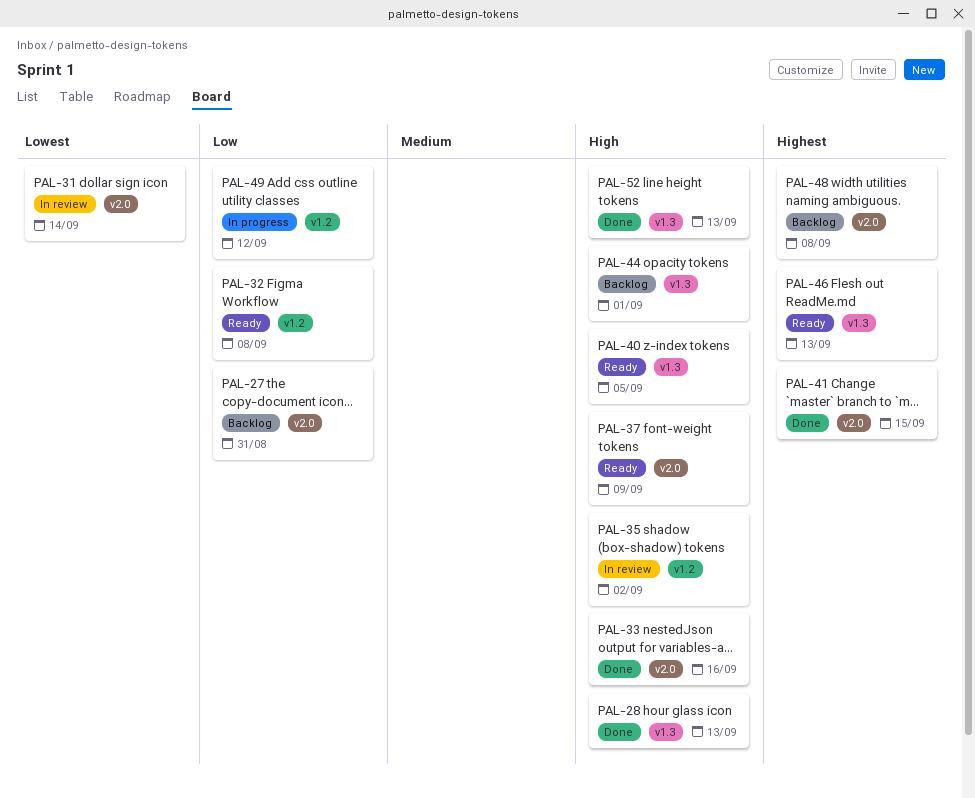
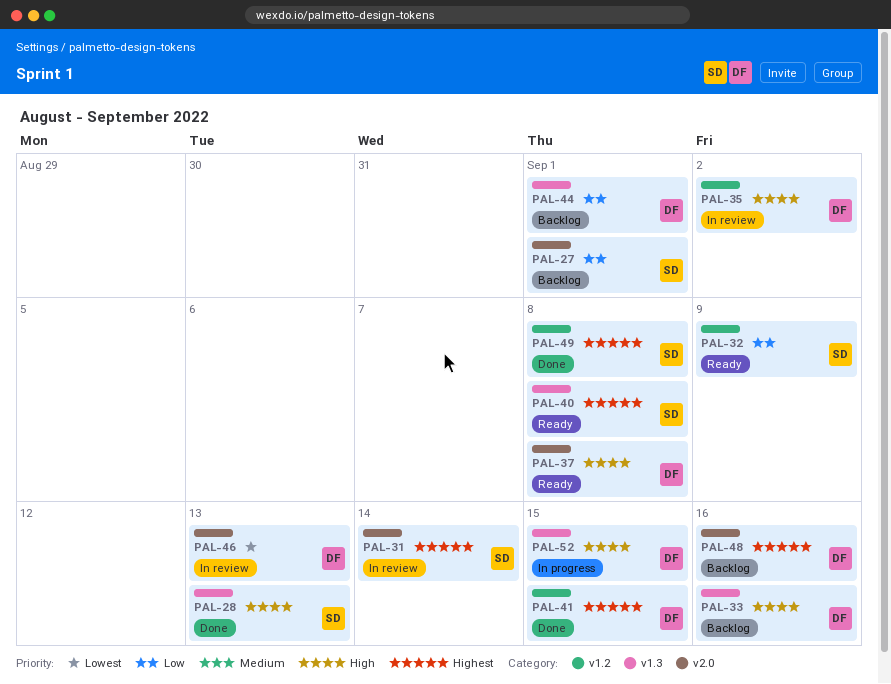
PAL-27, due: Aug 31 -> Sep 1
PAL-31, priority: Lowest -> Highest
PAL-32, due: Sep 8 -> Sep 9
PAL-33, status: Done -> Backlog
PAL-33, label: v2.0 -> v1.3
PAL-37, due: Sep 9 -> Sep 8
PAL-40, priority: High -> Highest
PAL-40, due: Sep 5 -> Sep 8
PAL-41, label: v2.0 -> v1.2
PAL-44, priority: High -> Low
PAL-46, status: Ready -> In review
PAL-46, priority: Highest -> Lowest
PAL-46, label: v1.3 -> v2.0
PAL-48, due: Sep 8 -> Sep 16
PAL-49, status: In progress -> Done
PAL-49, priority: Low -> Highest
PAL-49, due: Sep 12 -> Sep 8
PAL-52, status: Done -> In progress
PAL-52, due: Sep 13 -> Sep 15

